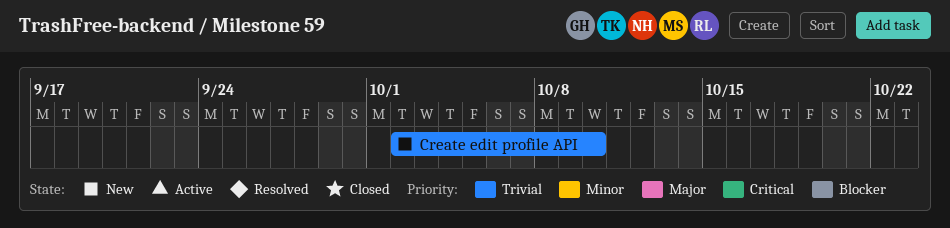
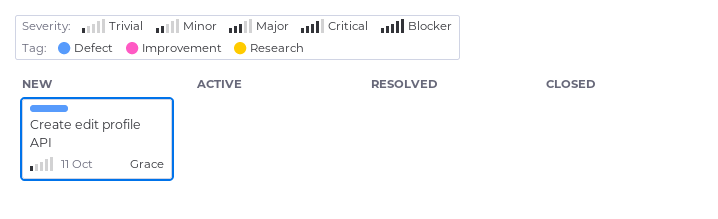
Create edit profile API, due: Oct 10 -> Oct 11

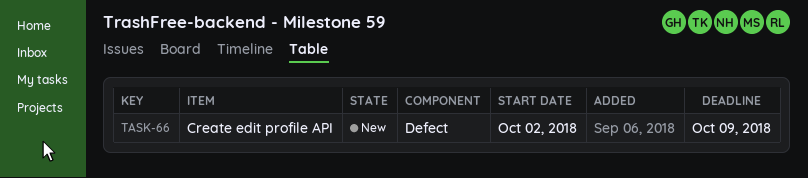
Create edit profile API, due: Oct 11 -> Oct 9

